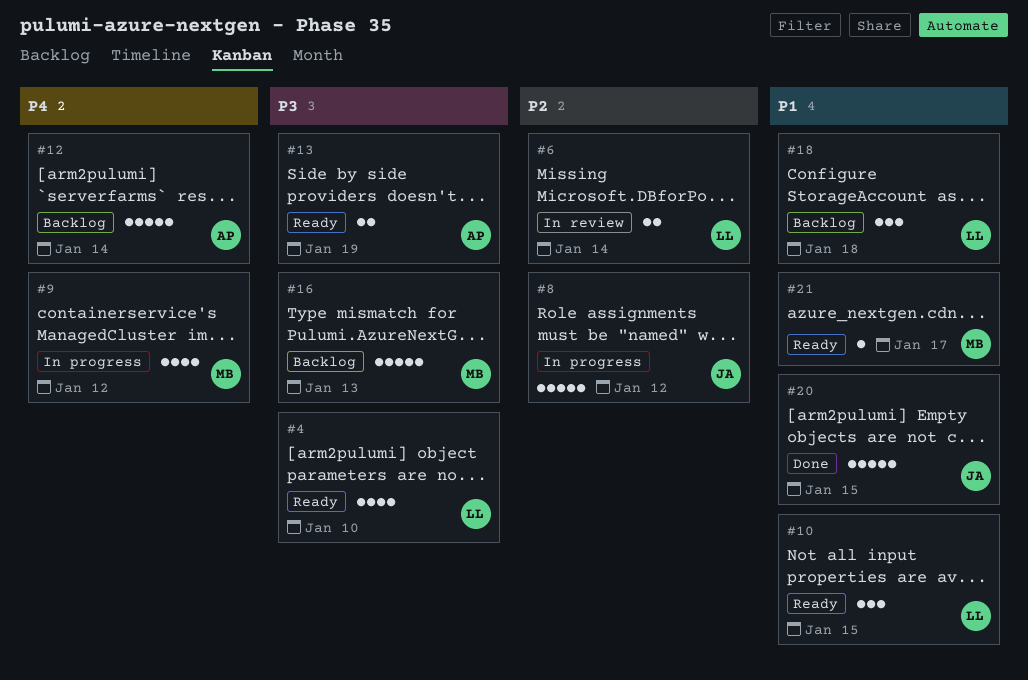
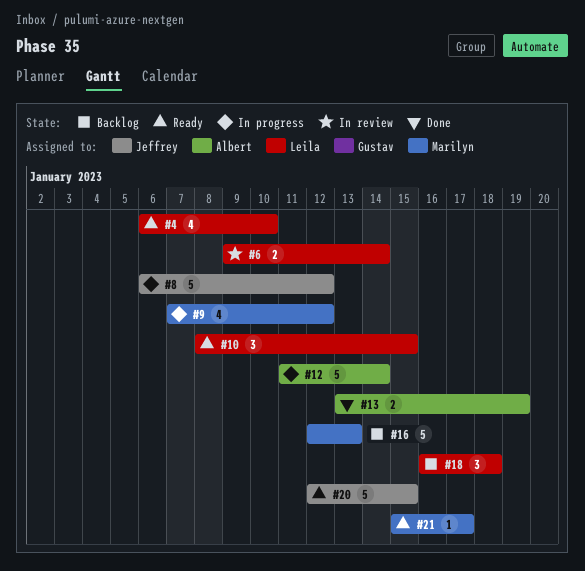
#12, status: Backlog -> In progress
#13, status: Ready -> Done
#20, status: Done -> Ready

